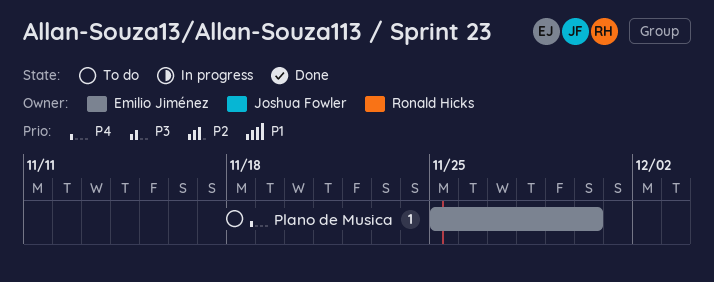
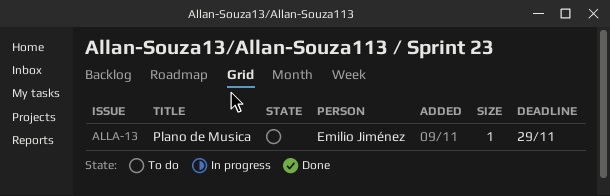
Plano de Musica, due: Nov 30 -> Nov 29

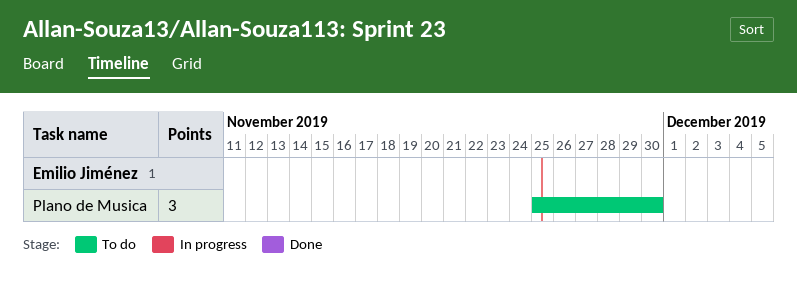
Plano de Musica, estimate: 1 -> 3
Plano de Musica, due: Nov 29 -> Nov 30

